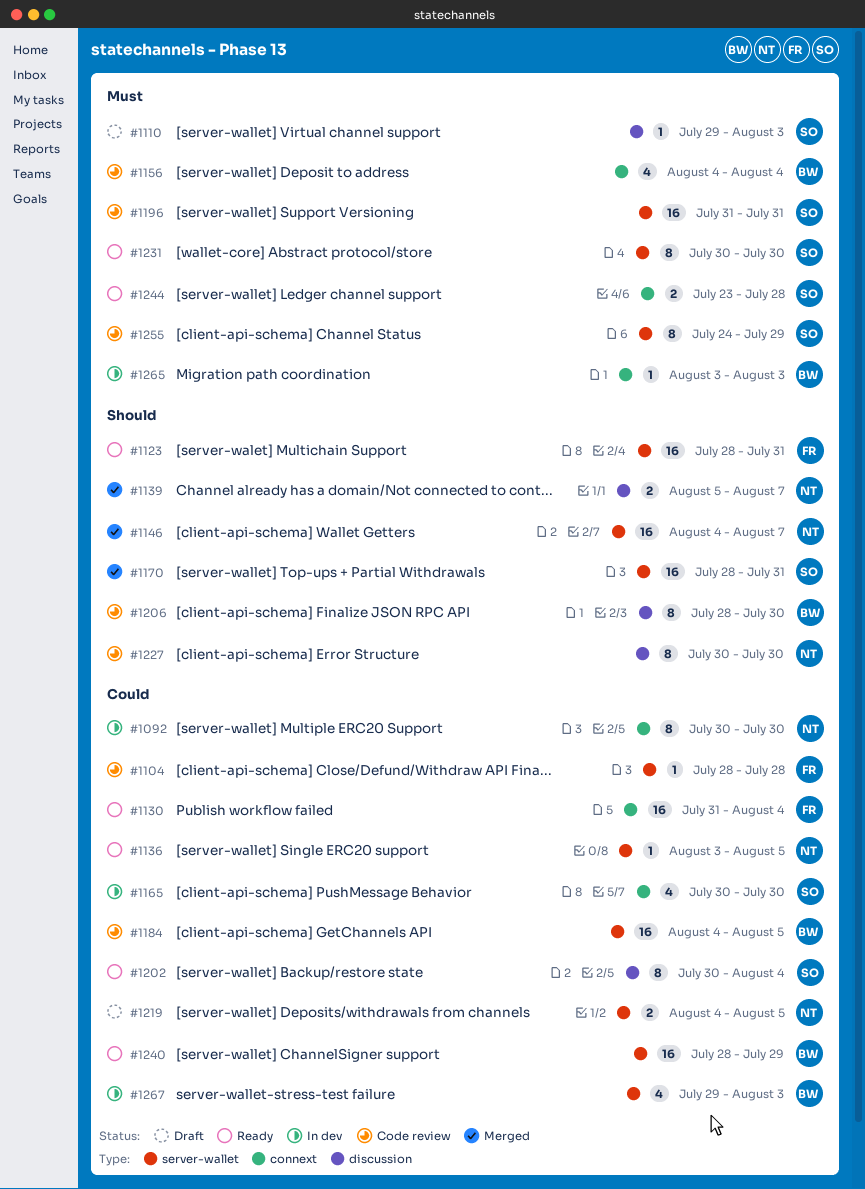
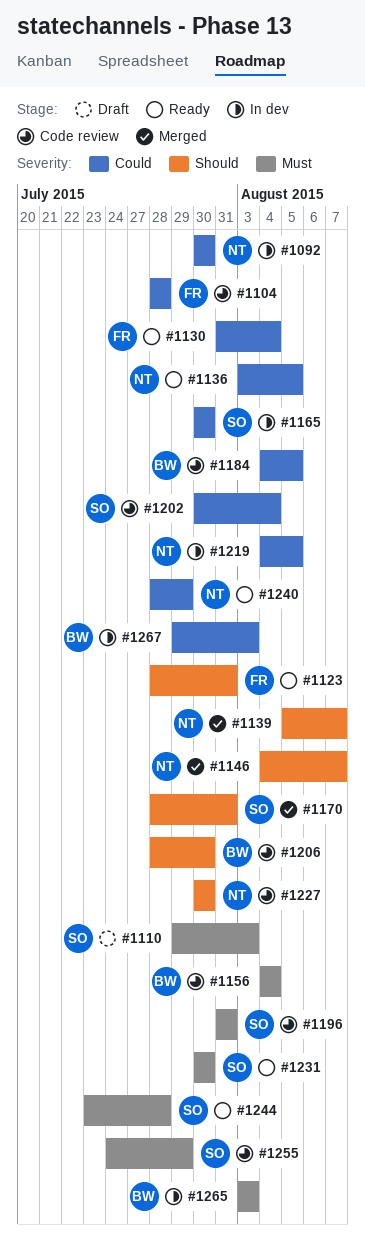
#1202, status: Ready -> Code review
#1219, status: Draft -> In dev
#1240, owner: BW -> NT

